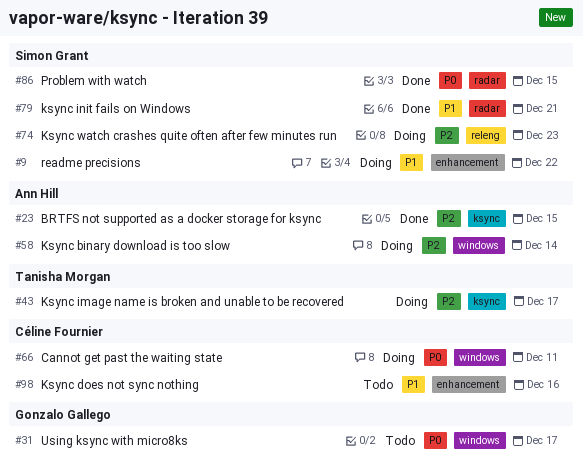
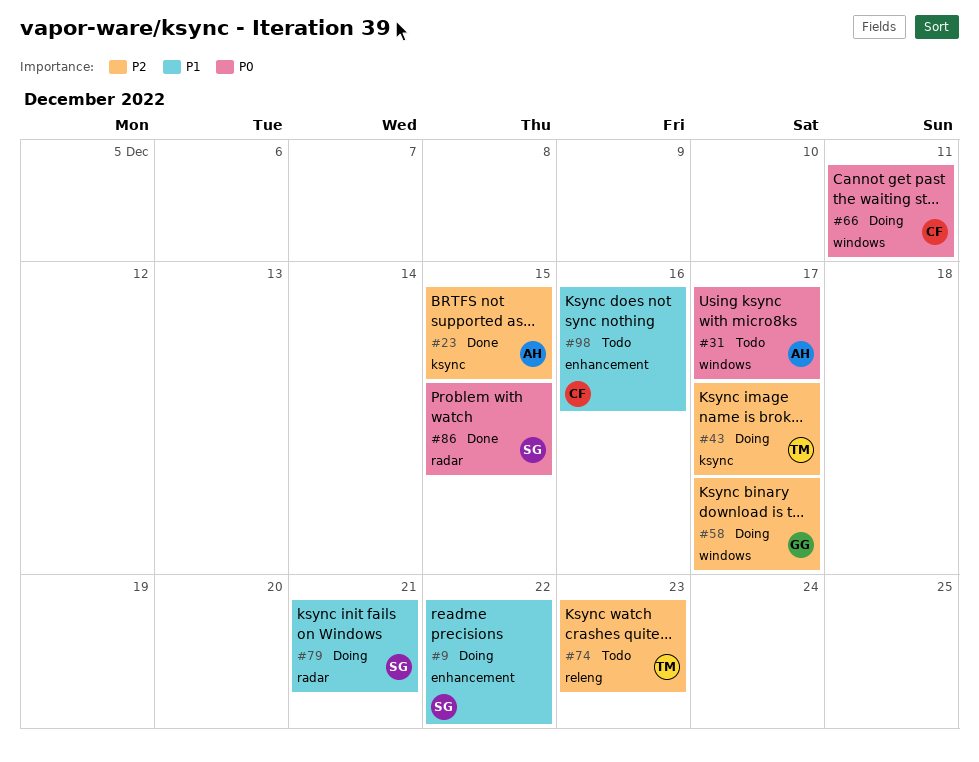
#31, owner: Gonzalo Gallego -> Ann Hill
#58, owner: Ann Hill -> Gonzalo Gallego
#58, due: Dec 14 -> Dec 17
#74, status: Doing -> Todo
#74, owner: Simon Grant -> Tanisha Morgan
#79, status: Done -> Doing

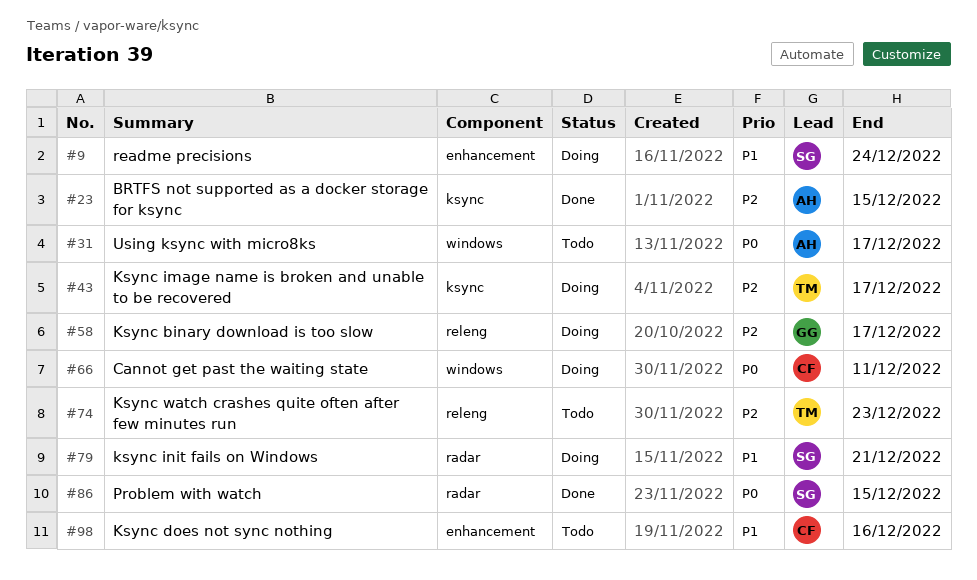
#9, due: Dec 22 -> Dec 24
#58, label: windows -> releng

